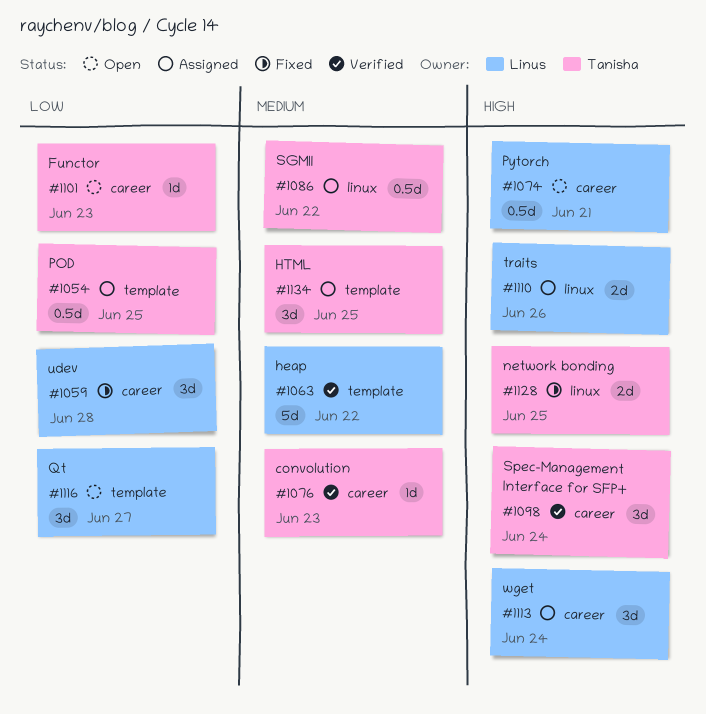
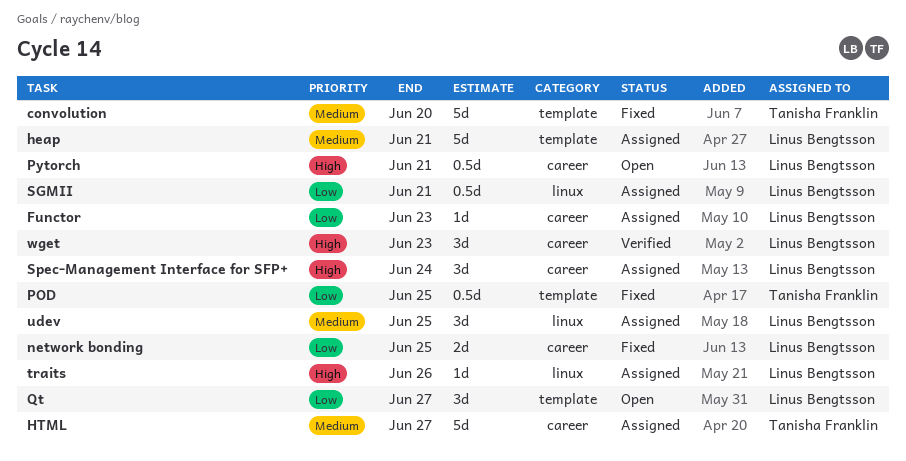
convolution, status: Verified -> Fixed
convolution, label: career -> template
convolution, estimate: 1d -> 5d
convolution, due: Jun 23 -> Jun 20
Functor, status: Open -> Assigned
Functor, owner: Tanisha Franklin -> Linus Bengtsson
heap, status: Verified -> Assigned
heap, due: Jun 22 -> Jun 21
HTML, label: template -> career
HTML, estimate: 3d -> 5d
HTML, due: Jun 25 -> Jun 27
network bonding, owner: Tanisha Franklin -> Linus Bengtsson
network bonding, priority: High -> Low
network bonding, label: linux -> career
POD, status: Assigned -> Fixed
SGMII, owner: Tanisha Franklin -> Linus Bengtsson
SGMII, priority: Medium -> Low
SGMII, due: Jun 22 -> Jun 21
Spec-Management Interface for SFP+, status: Verified -> Assigned
Spec-Management Interface for SFP+, owner: Tanisha Franklin -> Linus Bengtsson
traits, estimate: 2d -> 1d
udev, status: Fixed -> Assigned
udev, priority: Low -> Medium
udev, label: career -> linux
udev, due: Jun 28 -> Jun 25
wget, status: Assigned -> Verified
wget, due: Jun 24 -> Jun 23

